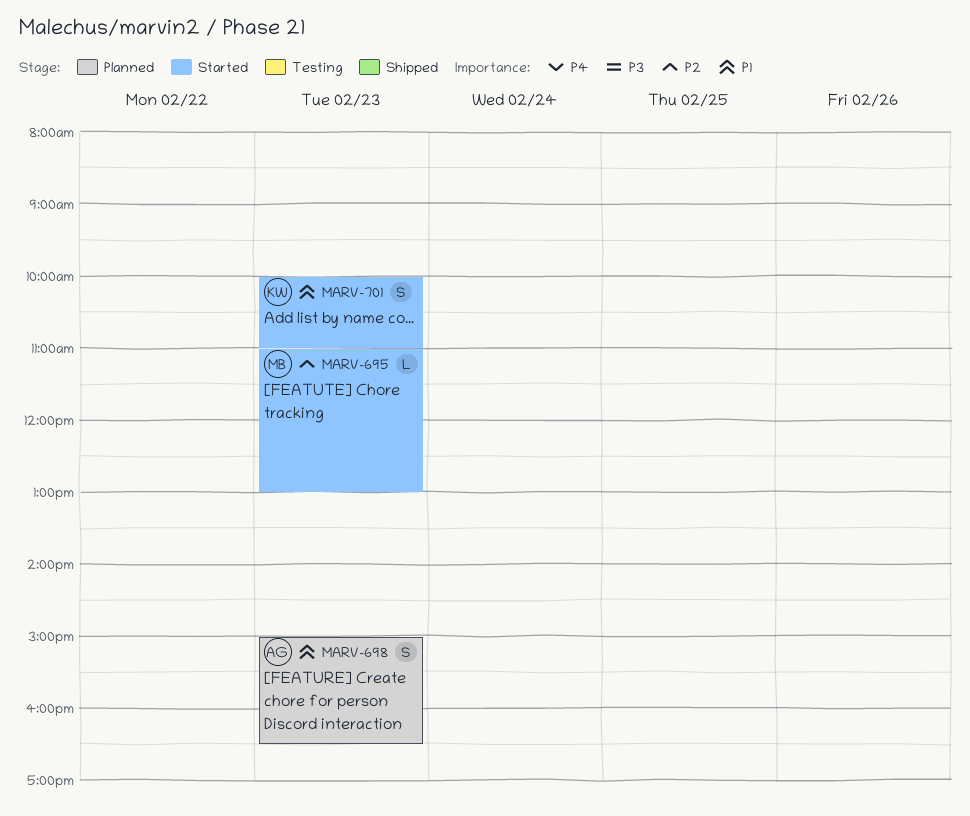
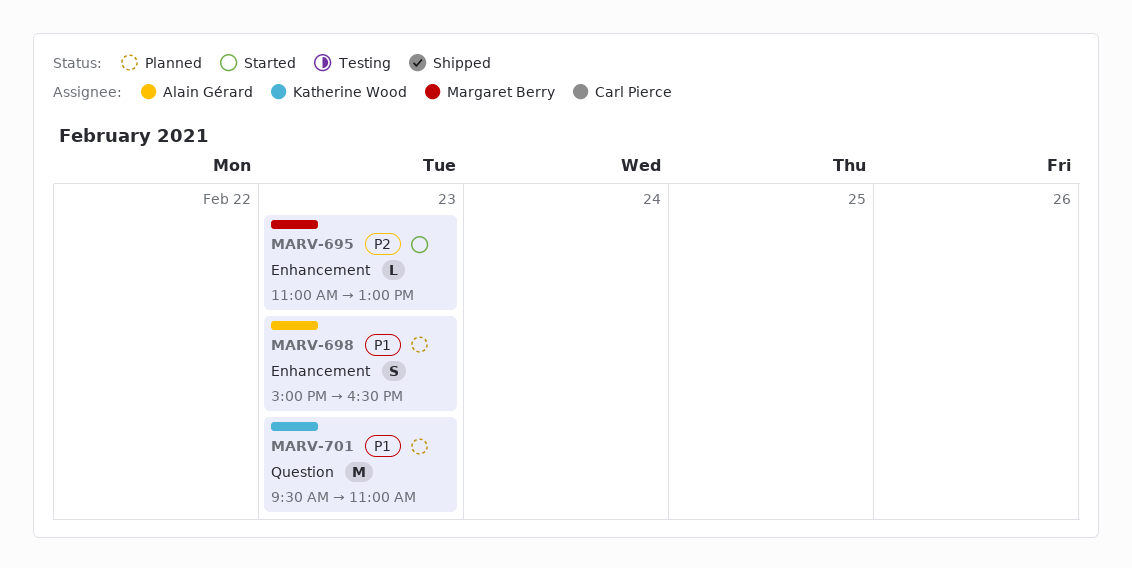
MARV-701, status: Started -> Planned
MARV-701, estimate: S -> M
MARV-701, begins: 10:00 -> 09:30

